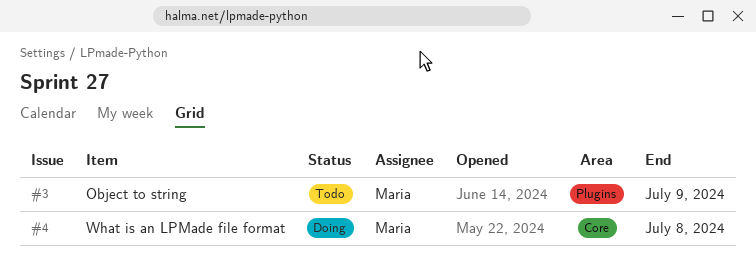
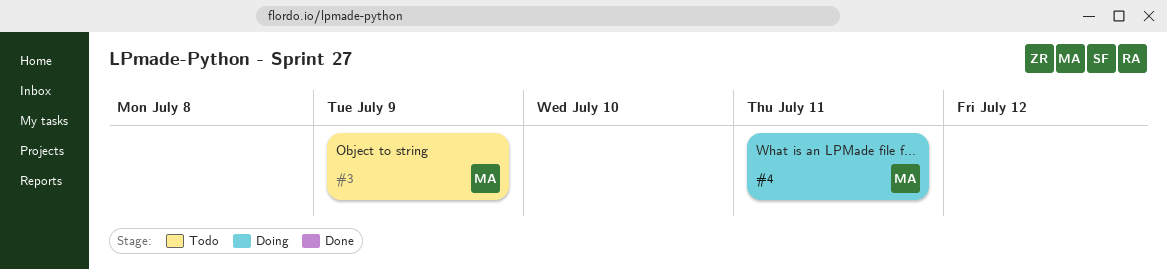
#4, due: Jul 8 -> Jul 11

